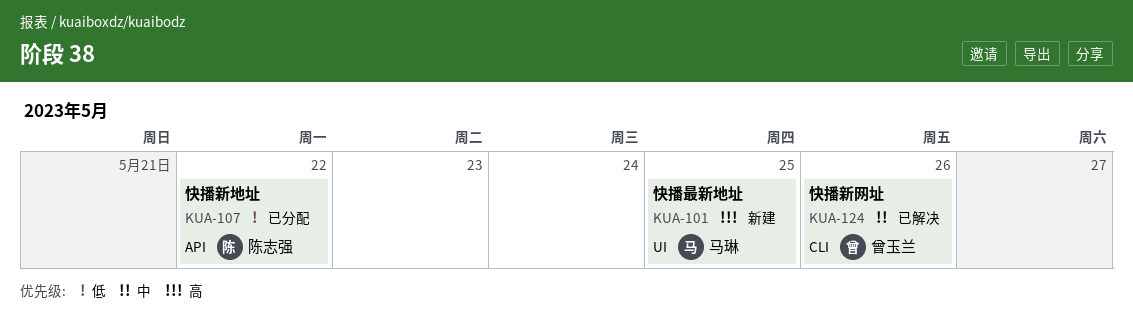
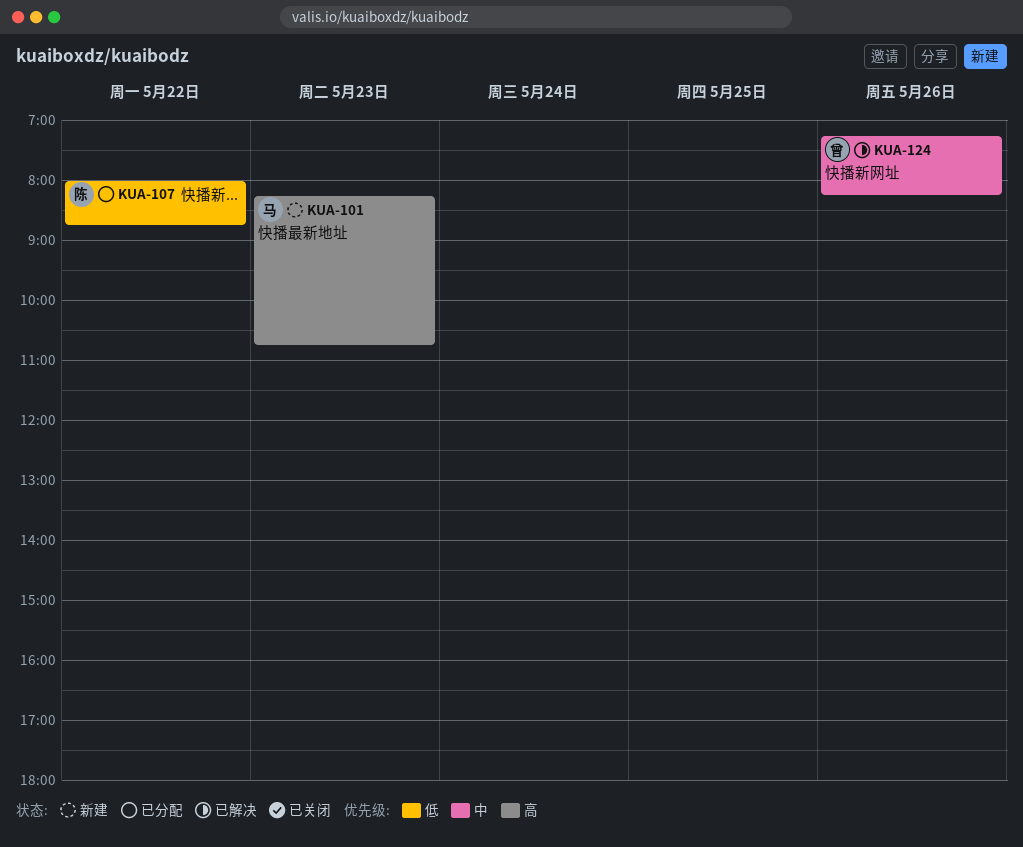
KUA-101, day: May 25 -> May 23

